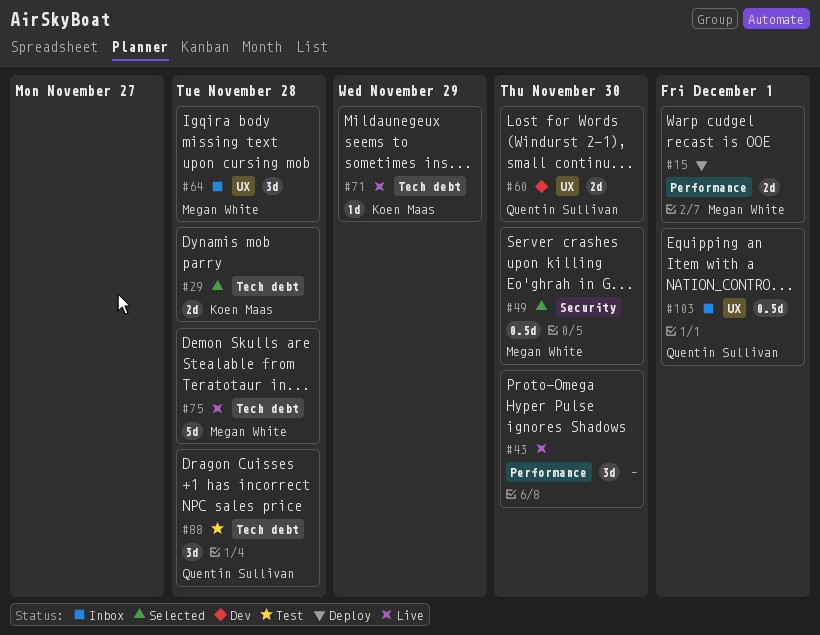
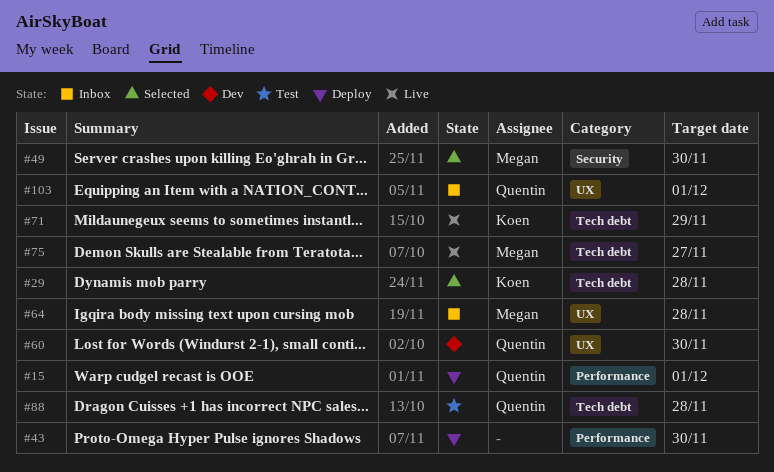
#15, owner: Megan White -> Quentin Sullivan
#43, status: Live -> Deploy
#75, due: Nov 28 -> Nov 27

